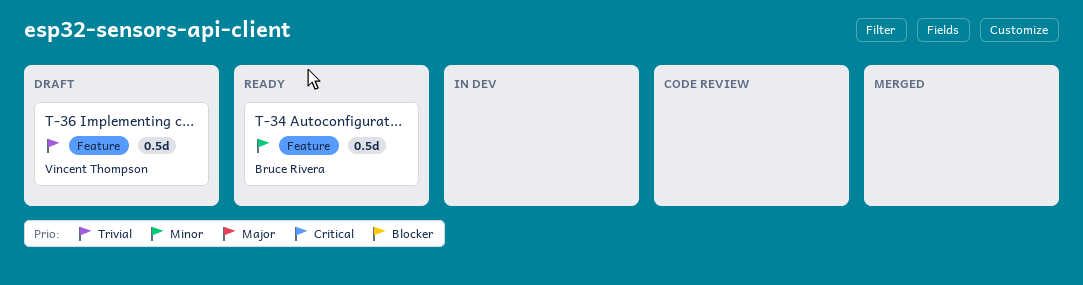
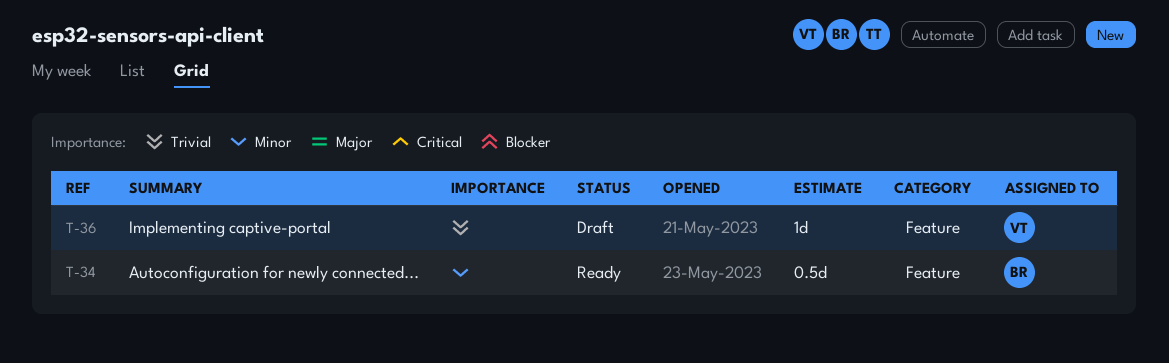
T-36, estimate: 0.5d -> 1d

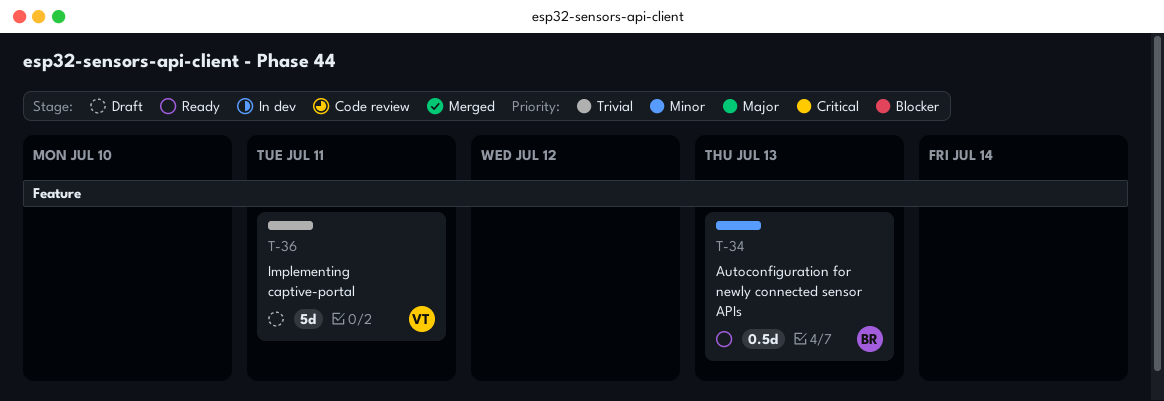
T-36, estimate: 1d -> 5d

